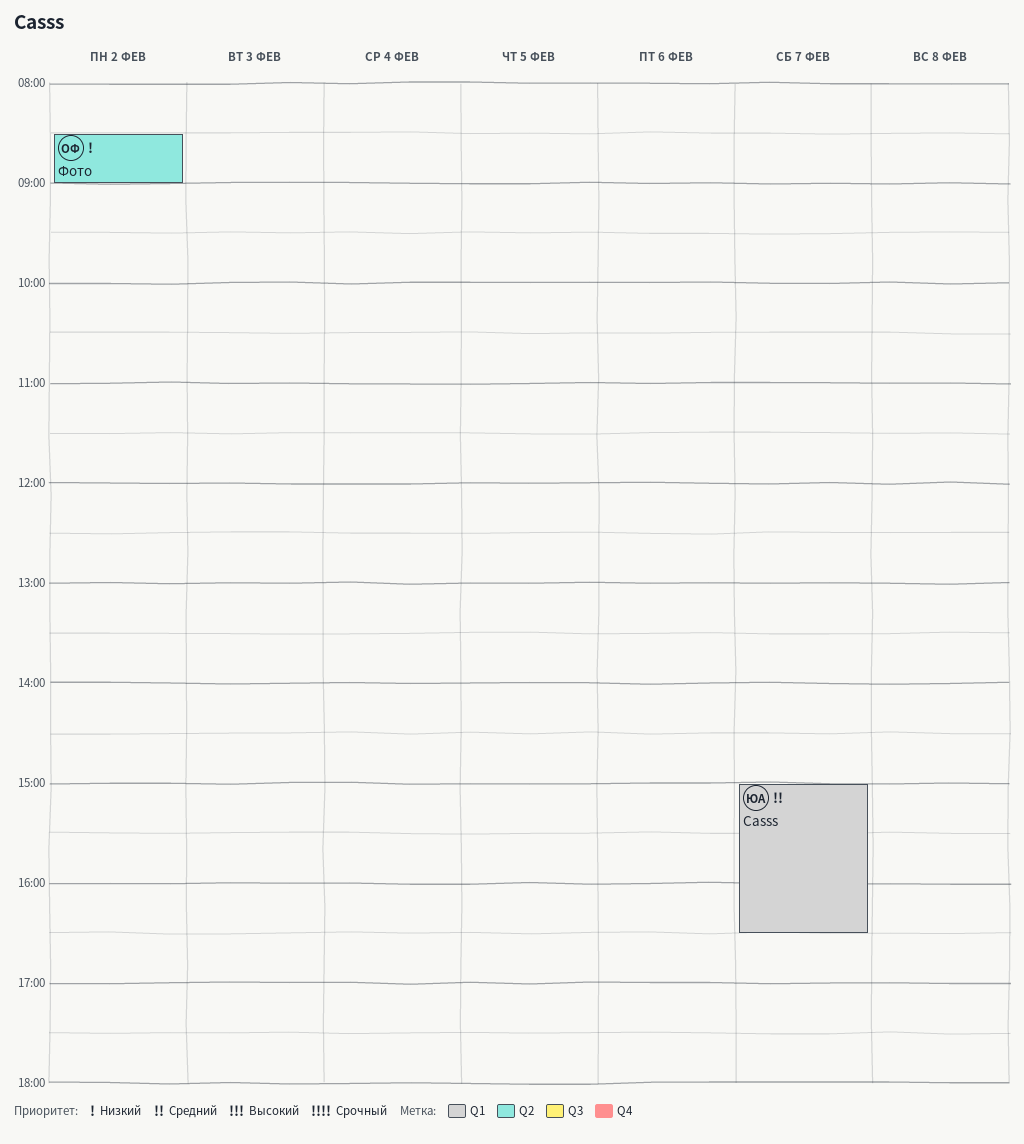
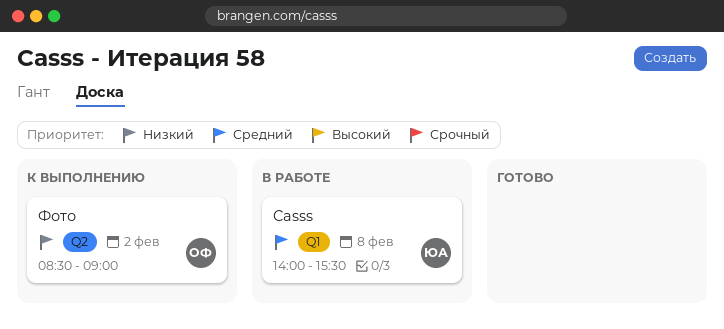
Casss, day: Feb 7 -> Feb 8
Casss, begins: 15:00 -> 14:00
Casss, ends: 16:30 -> 15:30

